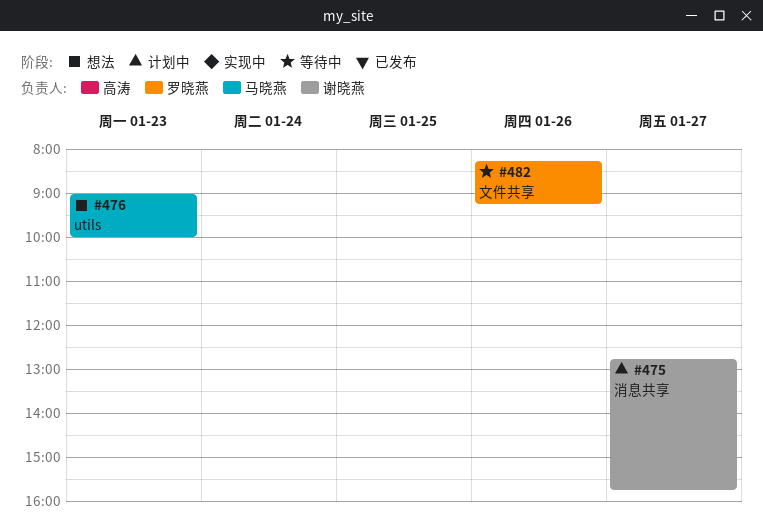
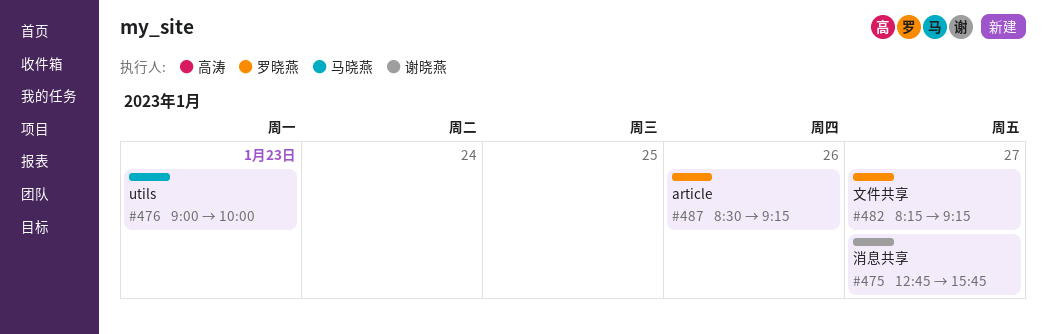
#482, day: Jan 26 -> Jan 27
#487: none -> present

